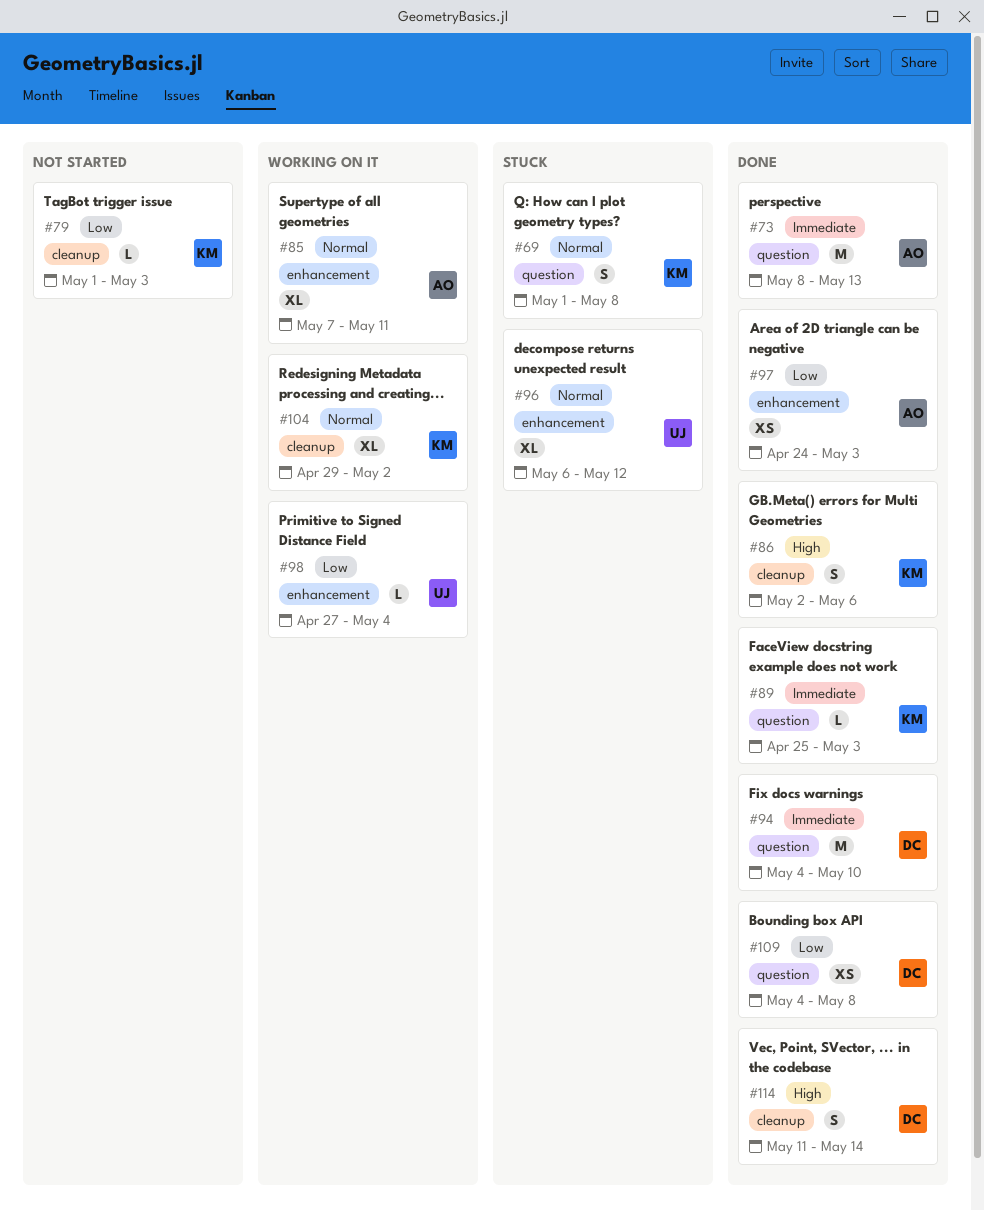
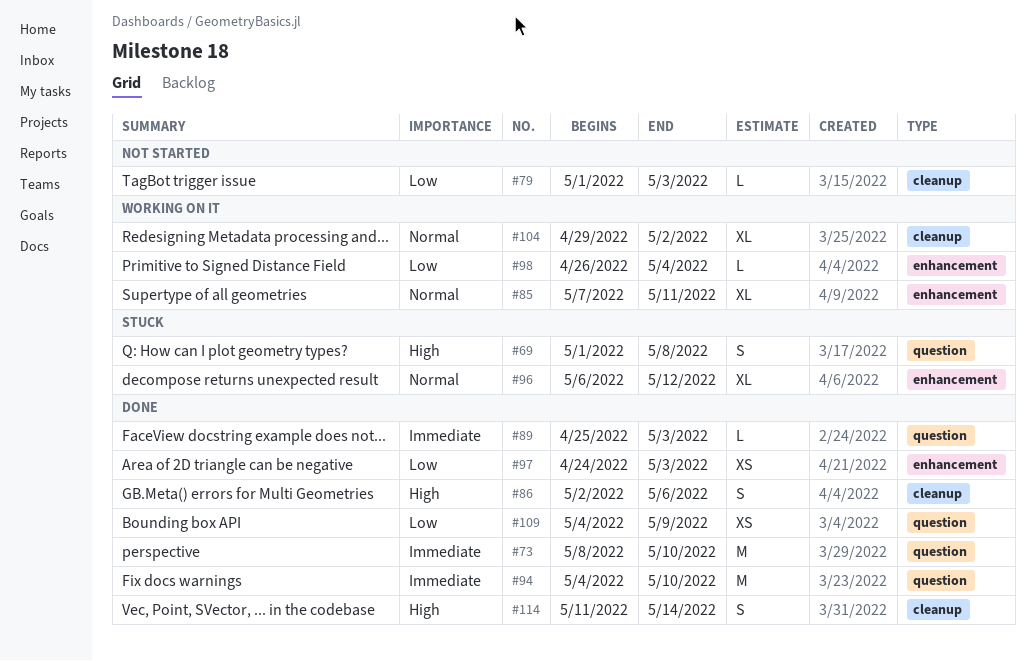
#69, priority: Normal -> High
#73, due: May 13 -> May 10
#98, start: Apr 27 -> Apr 26
#109, due: May 8 -> May 9

